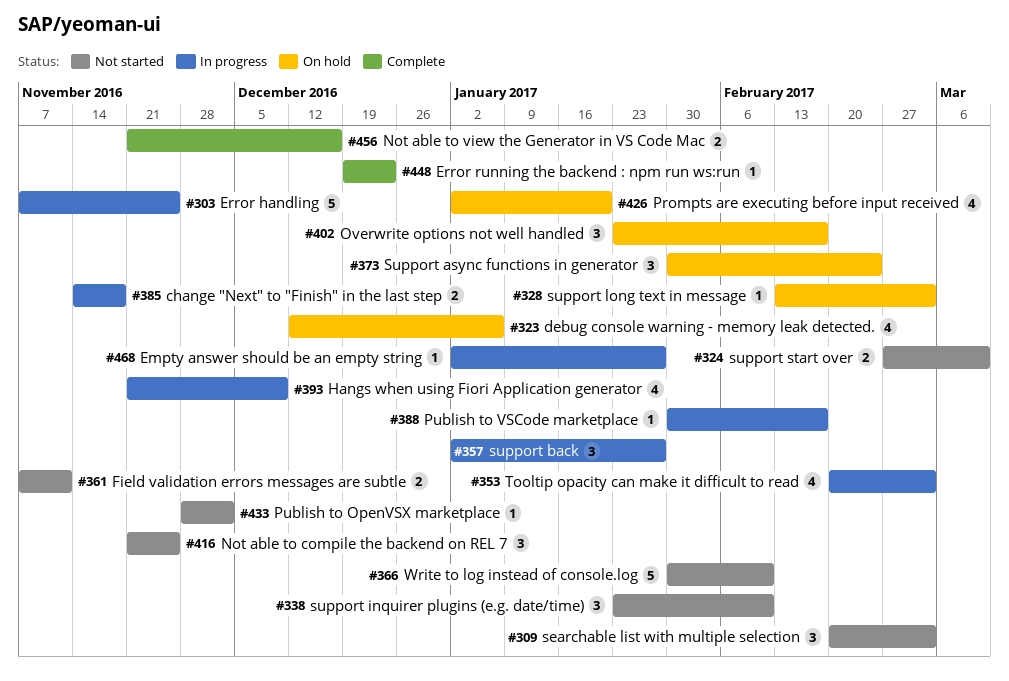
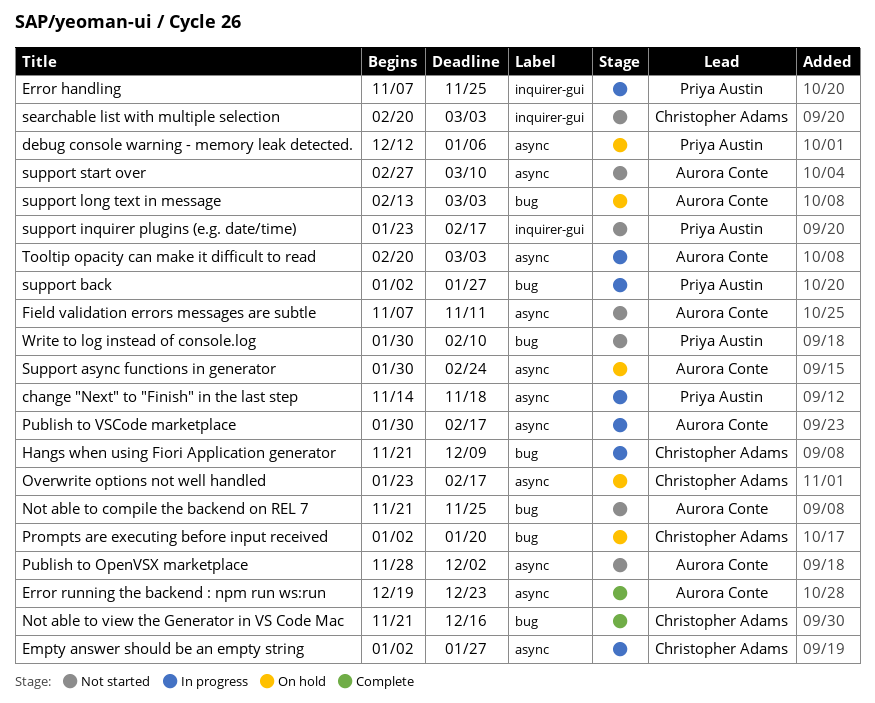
support inquirer plugins (e.g. date/time), due: Feb 10 -> Feb 17

